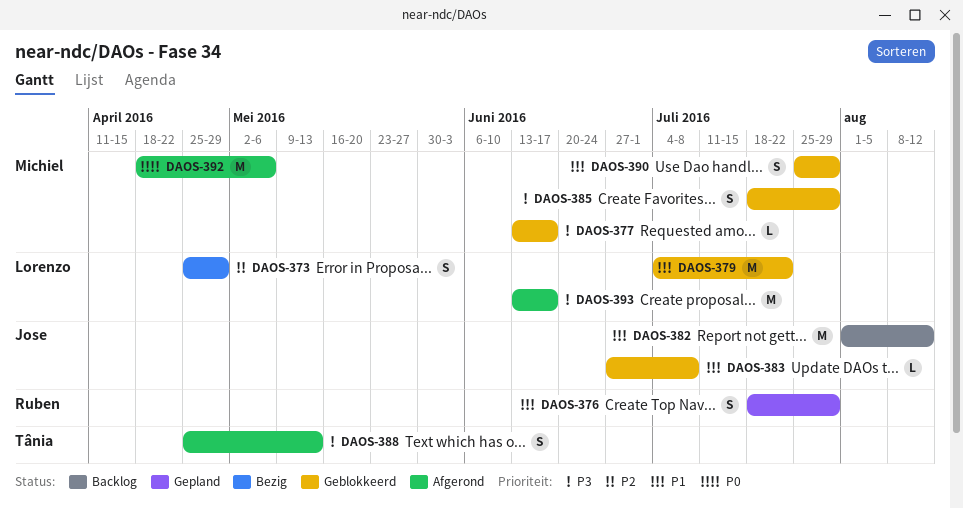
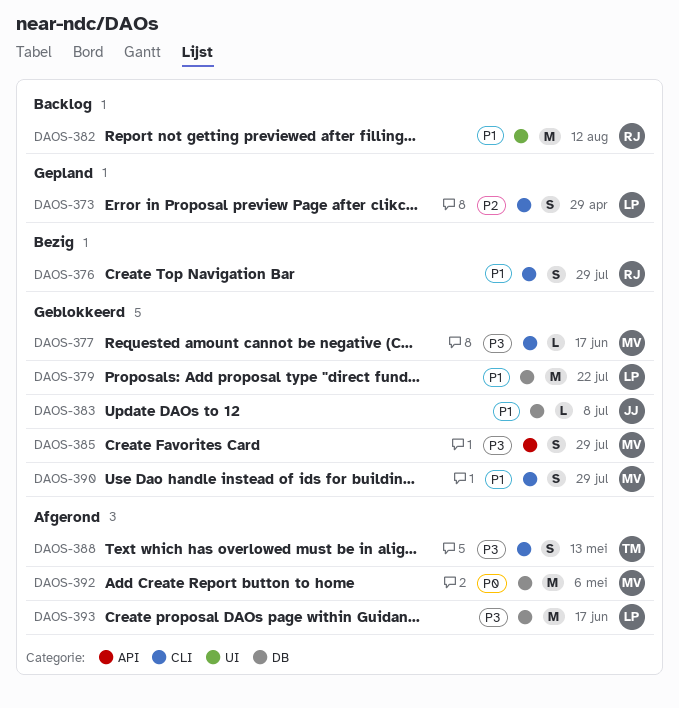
DAOS-373, status: Bezig -> Gepland
DAOS-376, status: Gepland -> Bezig
DAOS-382, owner: Jose -> Ruben

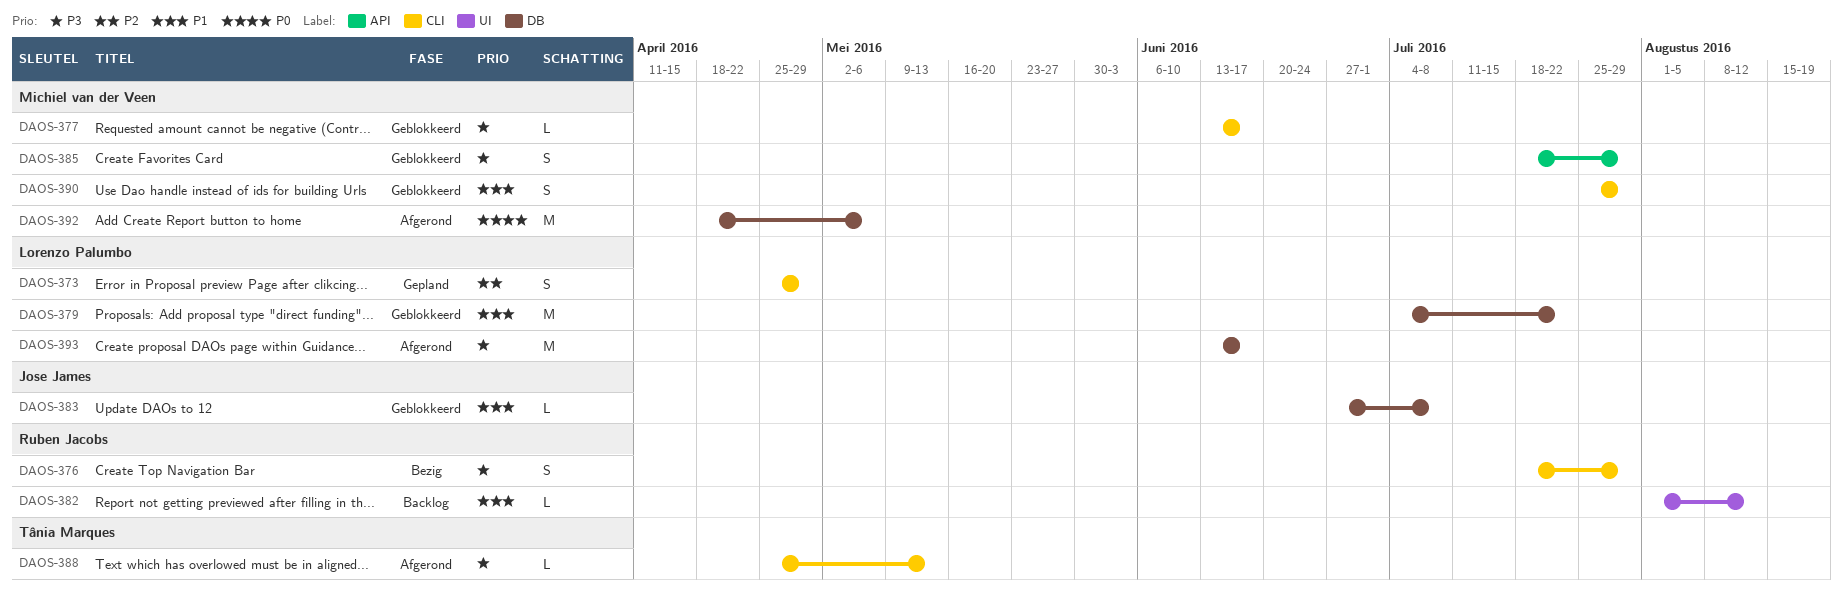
DAOS-376, priority: P1 -> P3
DAOS-382, estimate: M -> L
DAOS-388, estimate: S -> L

